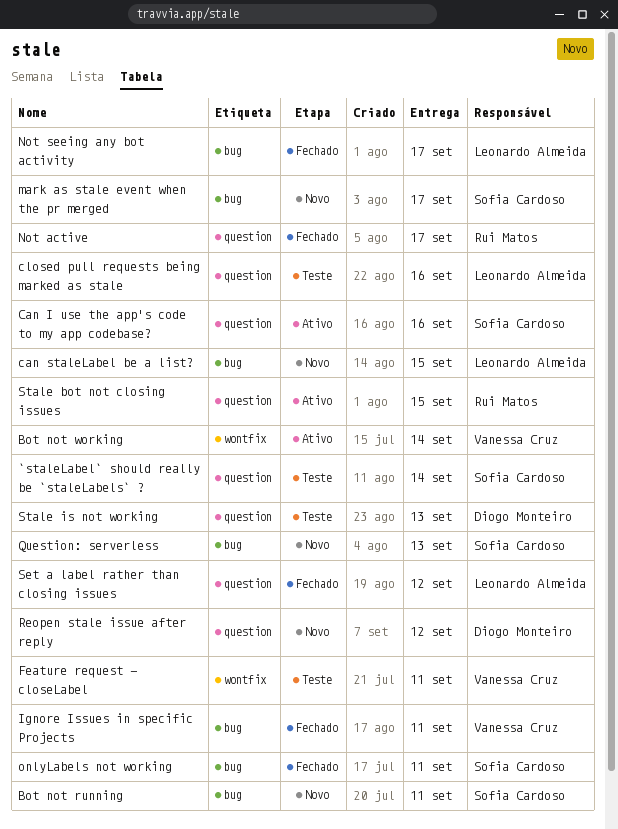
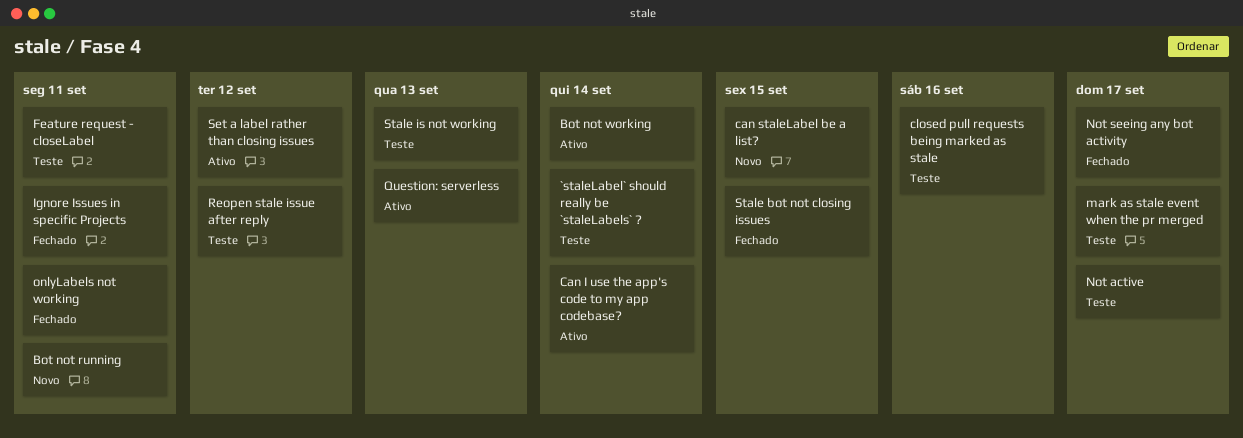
Can I use the app's code to my app codebase?, due: Sep 16 -> Sep 14
mark as stale event when the pr merged, status: Novo -> Teste
Not active, status: Fechado -> Teste
Question: serverless, status: Novo -> Ativo
Reopen stale issue after reply, status: Novo -> Teste
Set a label rather than closing issues, status: Fechado -> Ativo
Stale bot not closing issues, status: Ativo -> Fechado

